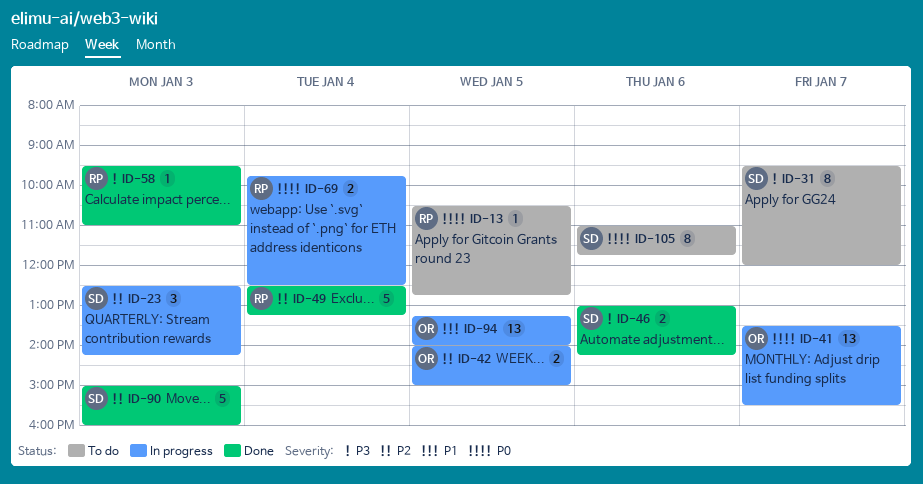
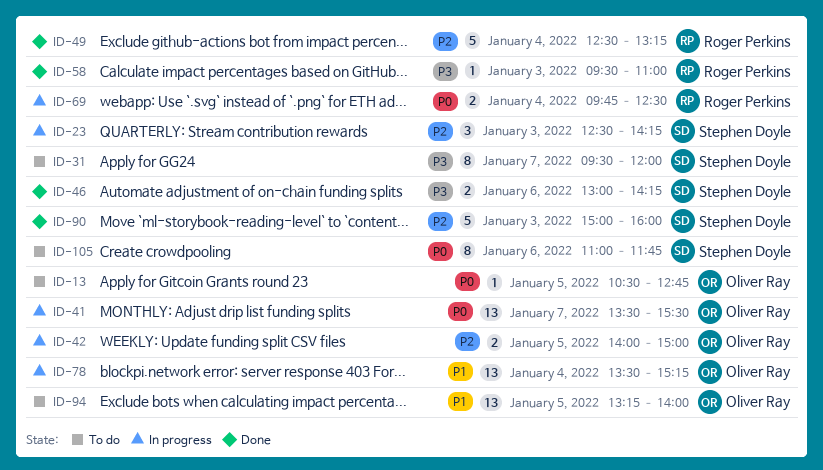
ID-13, owner: Roger Perkins -> Oliver Ray
ID-78: none -> present
ID-94, status: In progress -> To do

